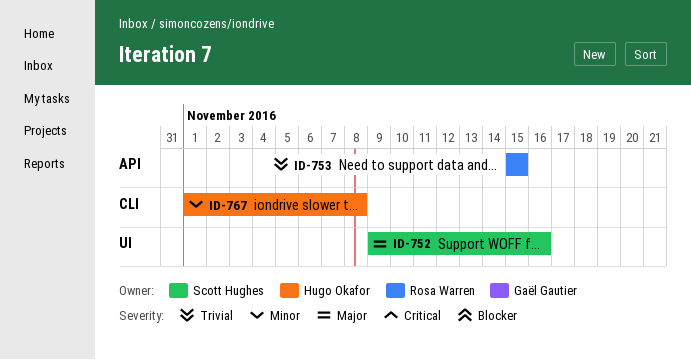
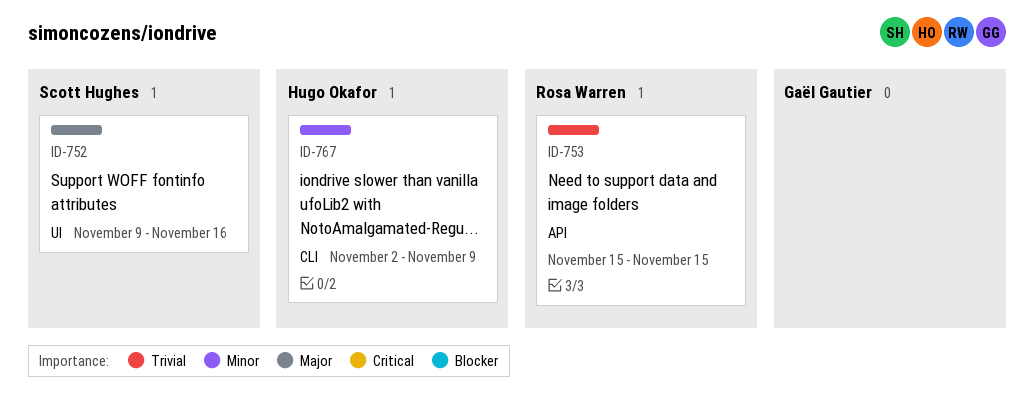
ID-767, start: Nov 1 -> Nov 2
ID-767, due: Nov 8 -> Nov 9

